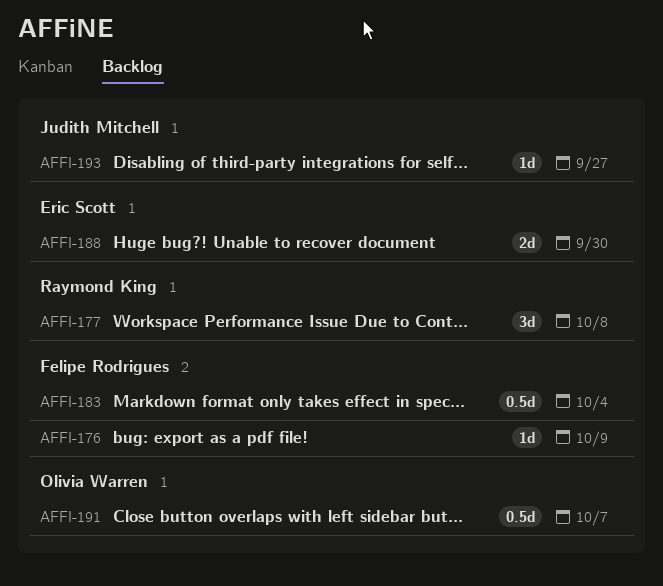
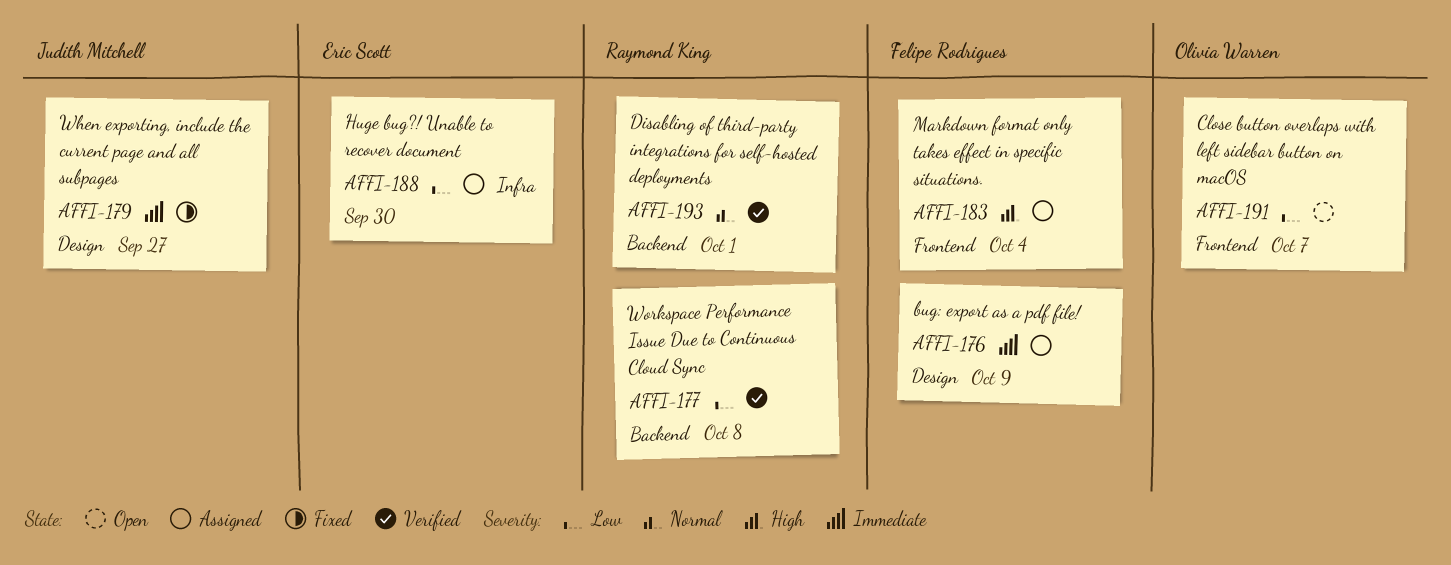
AFFI-179: none -> present
AFFI-193, owner: Judith Mitchell -> Raymond King
AFFI-193, due: Sep 27 -> Oct 1

